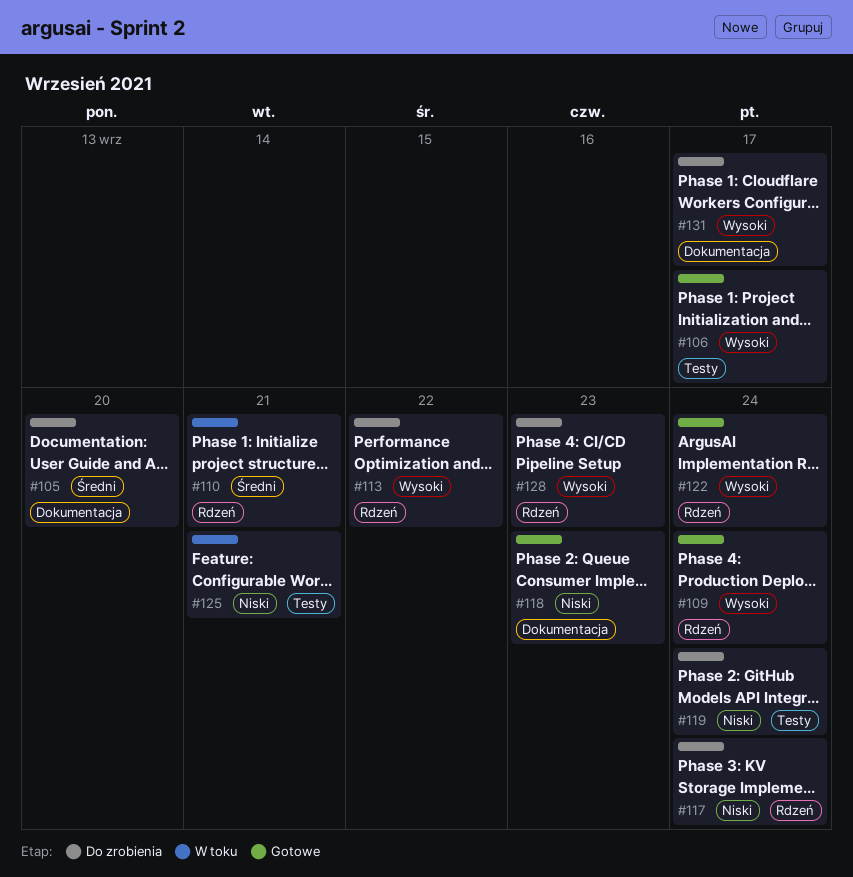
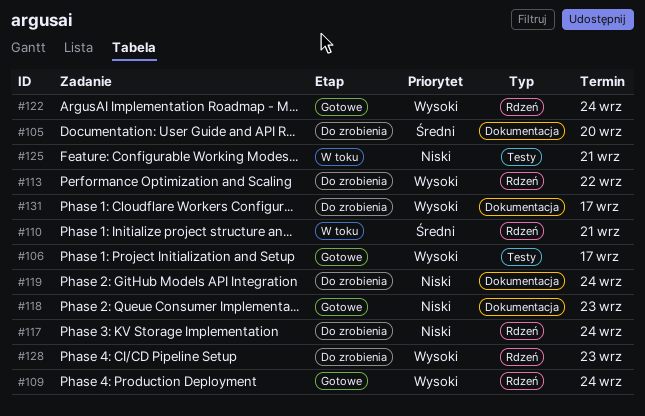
#119, label: Testy -> Dokumentacja

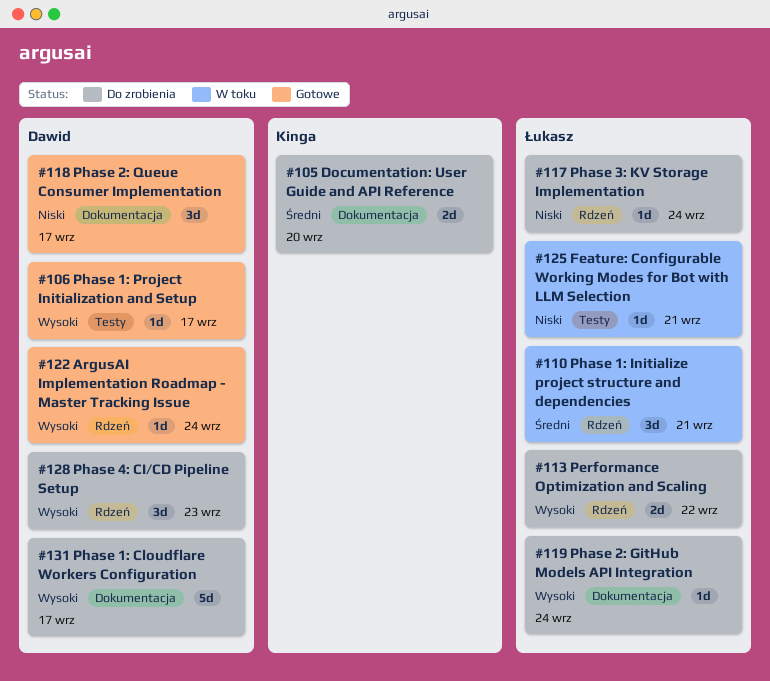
#109: present -> none
#118, due: Sep 23 -> Sep 17
#119, priority: Niski -> Wysoki

